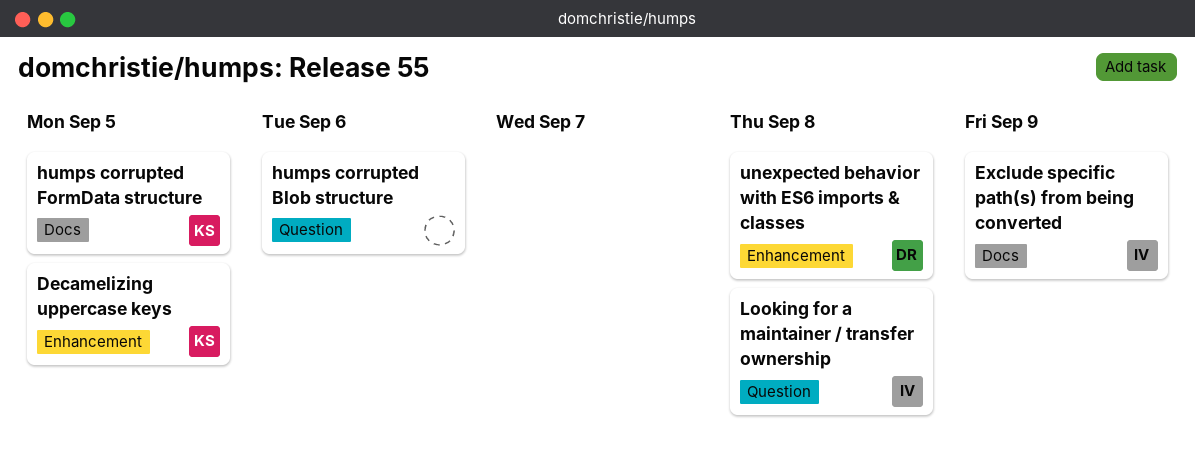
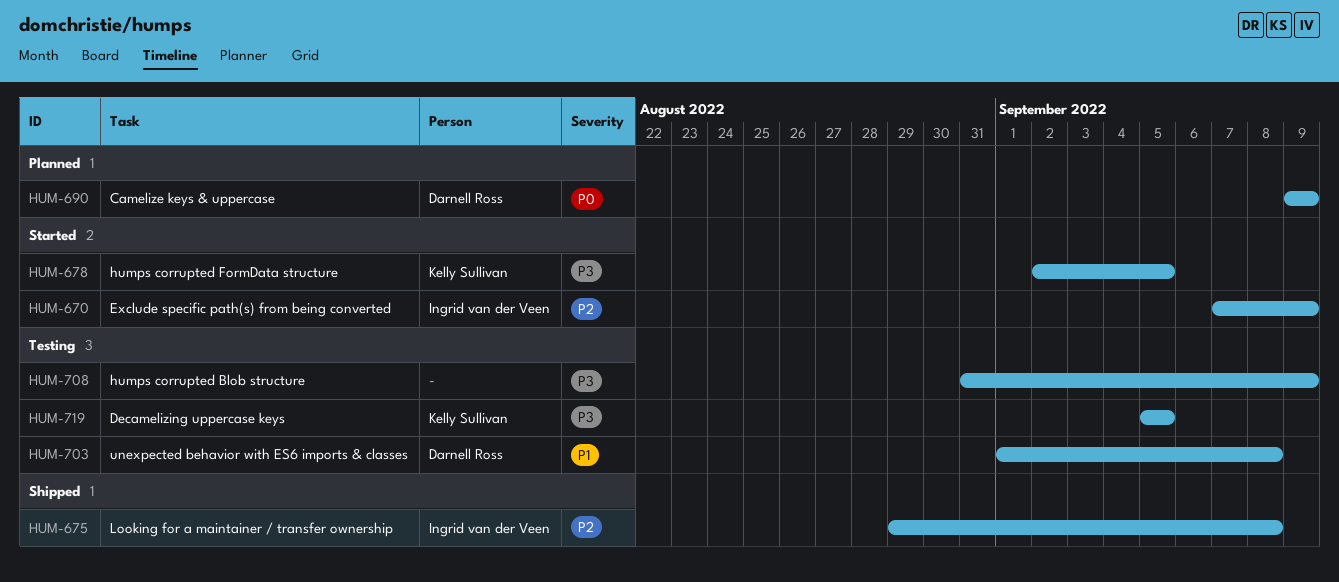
Camelize keys & uppercase: none -> present
humps corrupted Blob structure, due: Sep 6 -> Sep 9

